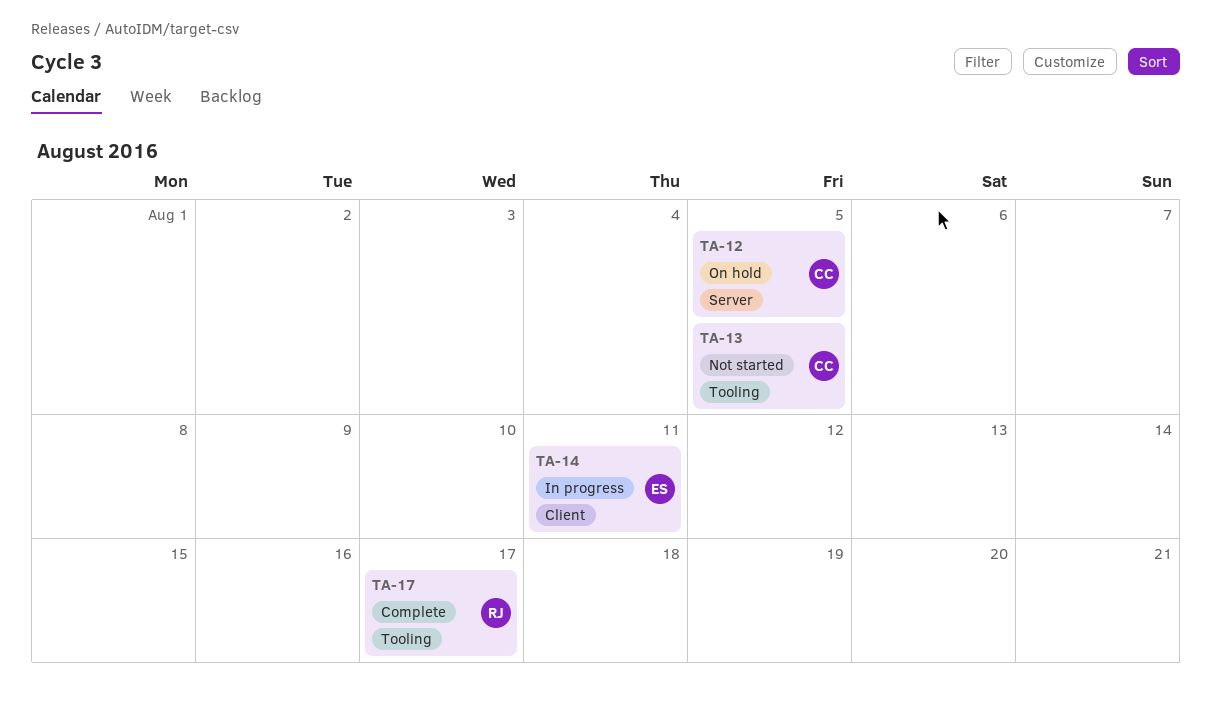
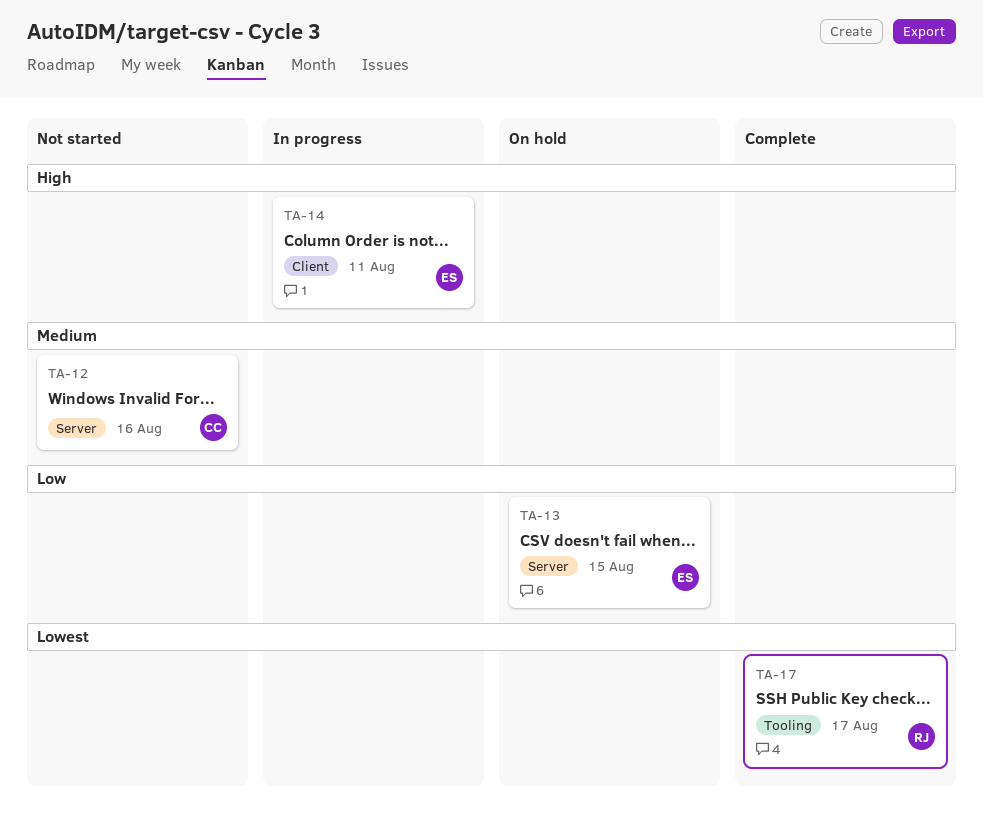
TA-12, status: On hold -> Not started
TA-12, due: Aug 5 -> Aug 16
TA-13, status: Not started -> On hold
TA-13, owner: CC -> ES
TA-13, label: Tooling -> Server
TA-13, due: Aug 5 -> Aug 15

